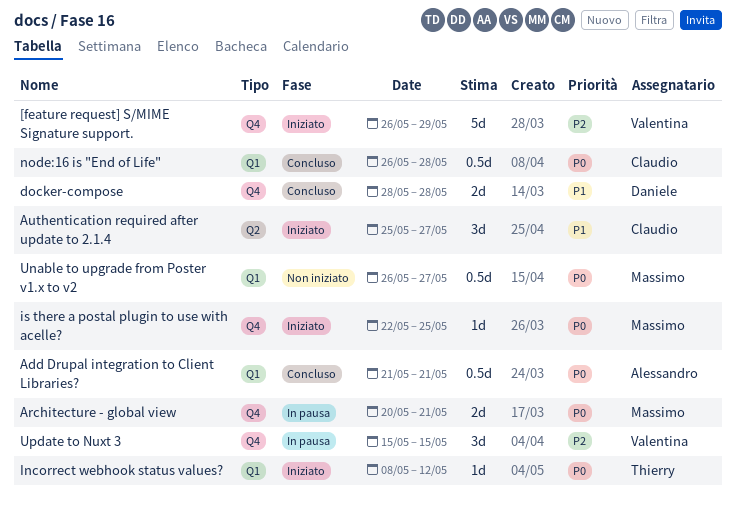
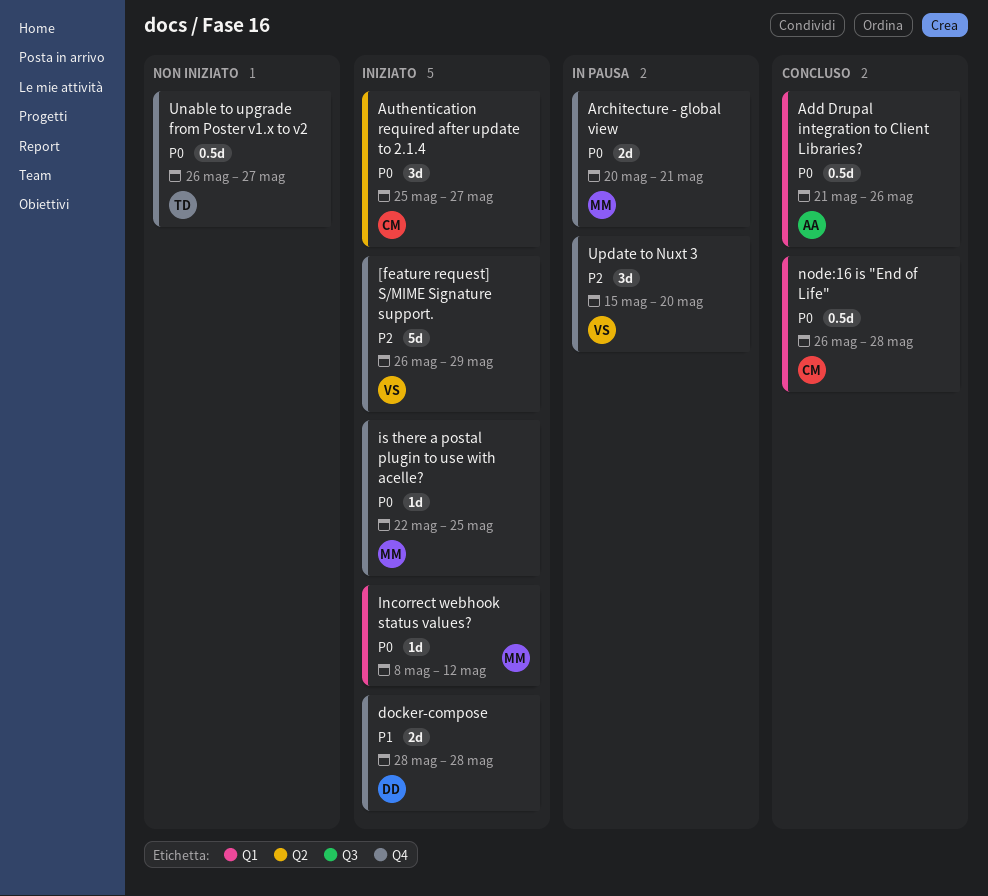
Add Drupal integration to Client Libraries?, due: May 21 -> May 26
Authentication required after update to 2.1.4, priority: P1 -> P0
docker-compose, status: Concluso -> Iniziato
Incorrect webhook status values?, owner: Thierry -> Massimo
Unable to upgrade from Poster v1.x to v2, owner: Massimo -> Thierry
Unable to upgrade from Poster v1.x to v2, label: Q1 -> Q4
Update to Nuxt 3, due: May 15 -> May 20

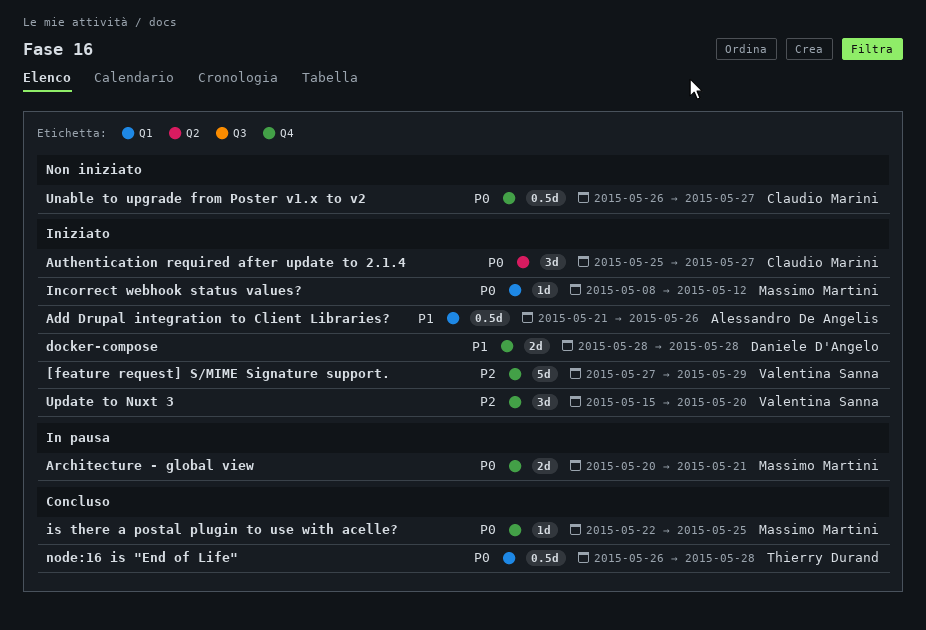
[feature request] S/MIME Signature support., start: May 26 -> May 27
Add Drupal integration to Client Libraries?, status: Concluso -> Iniziato
Add Drupal integration to Client Libraries?, priority: P0 -> P1
is there a postal plugin to use with acelle?, status: Iniziato -> Concluso
node:16 is "End of Life", owner: Claudio Marini -> Thierry Durand
Unable to upgrade from Poster v1.x to v2, owner: Thierry Durand -> Claudio Marini
Update to Nuxt 3, status: In pausa -> Iniziato

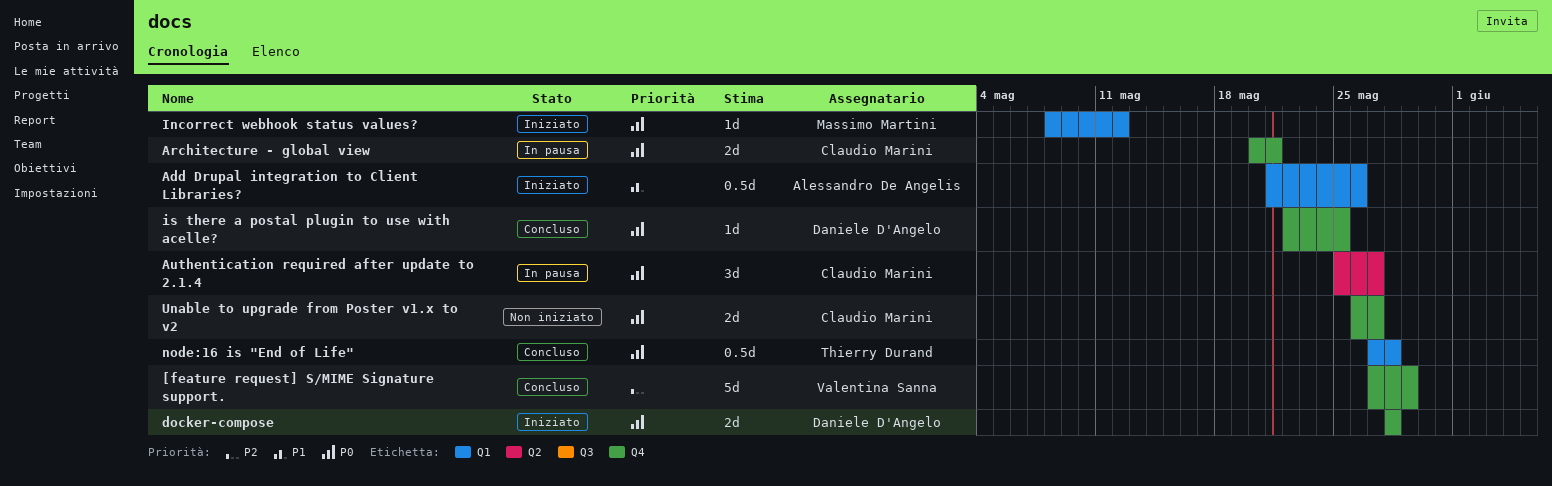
[feature request] S/MIME Signature support., status: Iniziato -> Concluso
Architecture - global view, owner: Massimo Martini -> Claudio Marini
Authentication required after update to 2.1.4, status: Iniziato -> In pausa
docker-compose, priority: P1 -> P0
is there a postal plugin to use with acelle?, owner: Massimo Martini -> Daniele D'Angelo
node:16 is "End of Life", start: May 26 -> May 27
Unable to upgrade from Poster v1.x to v2, estimate: 0.5d -> 2d
Update to Nuxt 3: present -> none

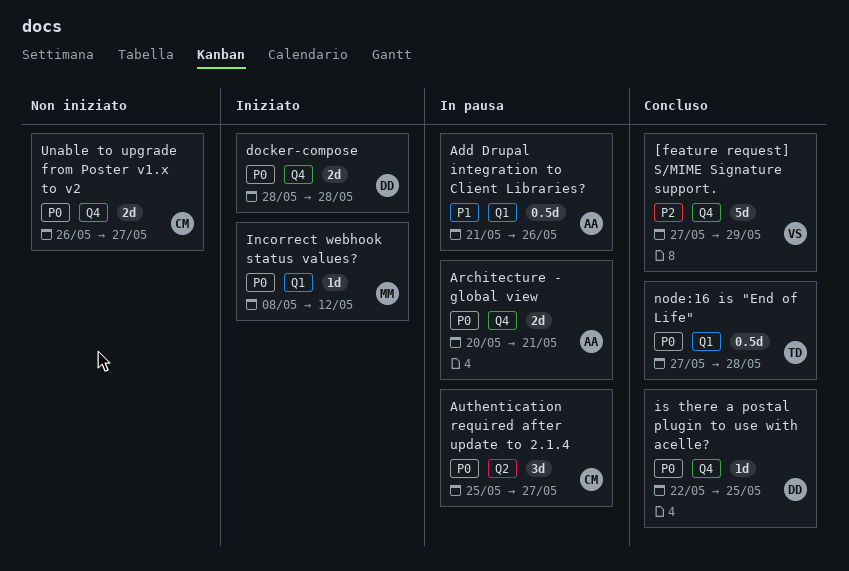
Add Drupal integration to Client Libraries?, status: Iniziato -> In pausa
Architecture - global view, owner: Claudio Marini -> Alessandro De Angelis

